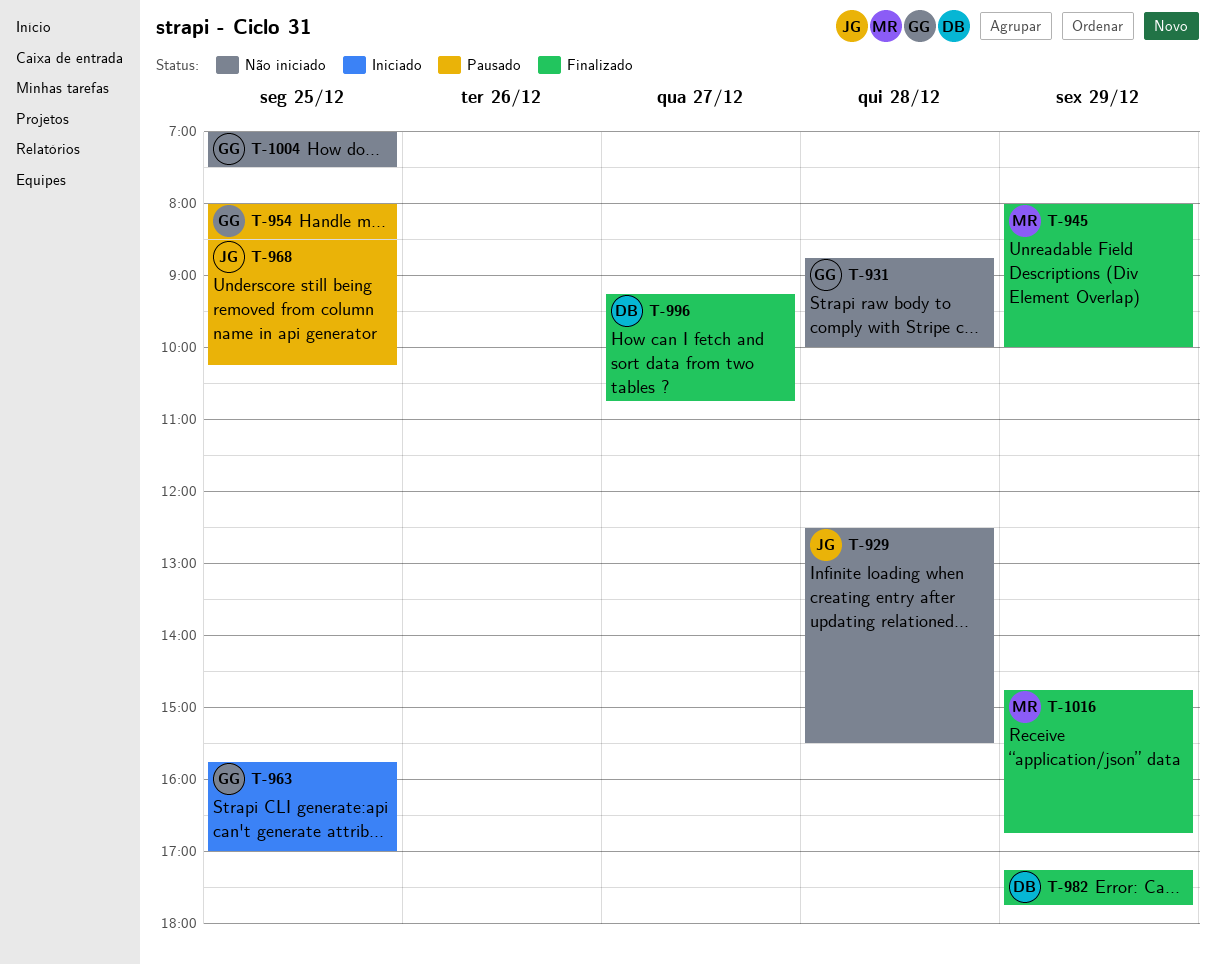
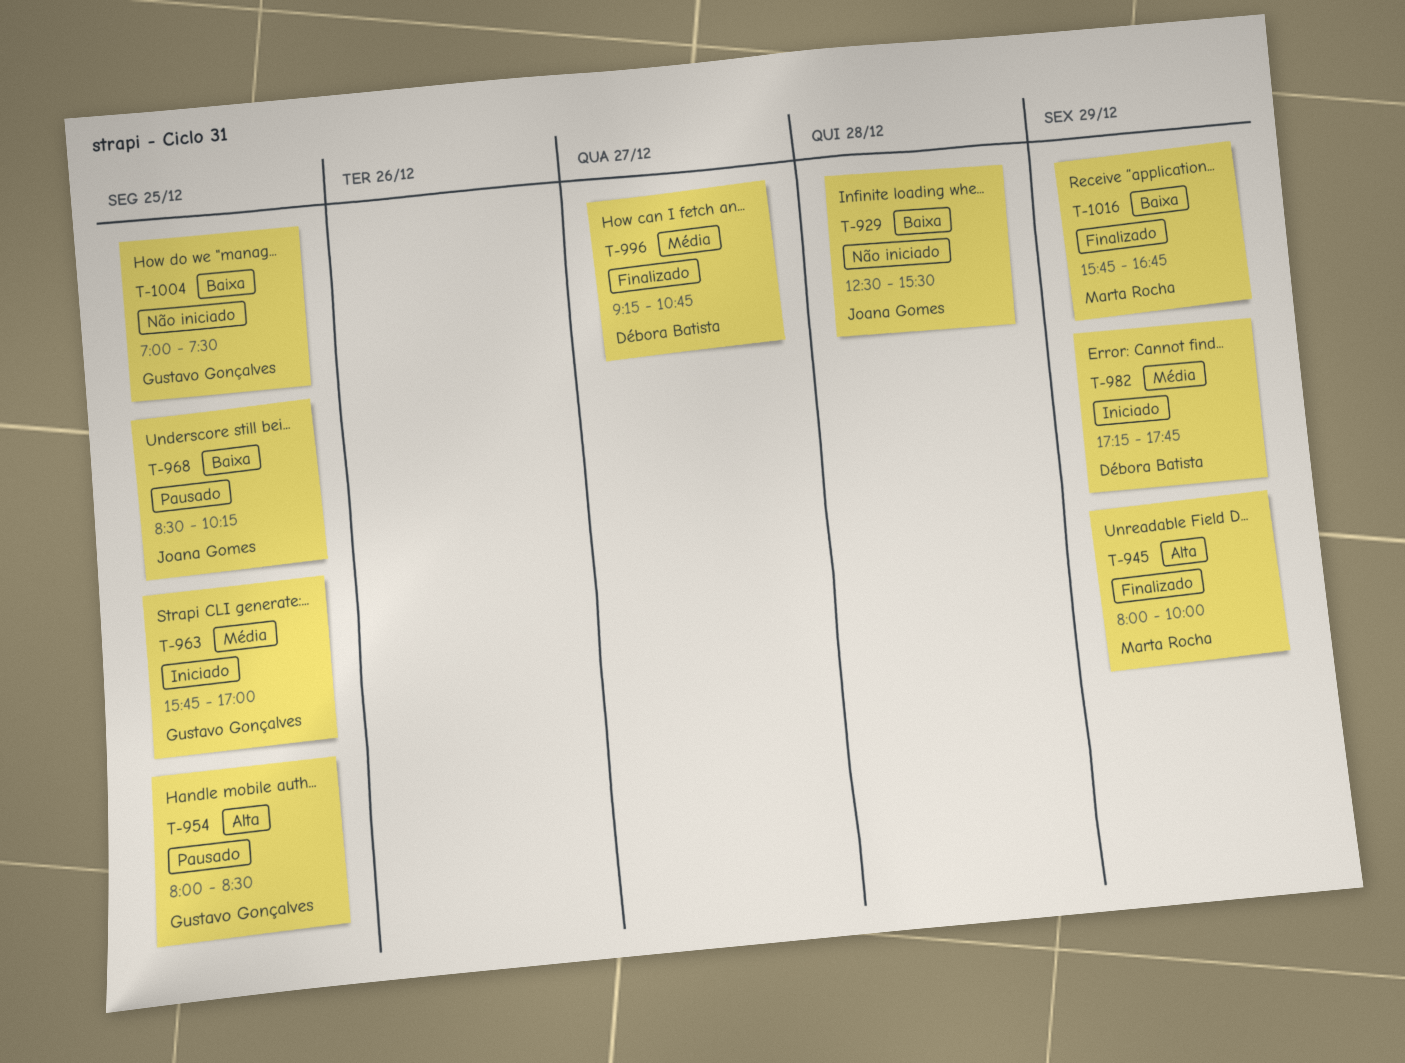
T-931: present -> none
T-982, status: Finalizado -> Iniciado
T-1016, begins: 14:45 -> 15:45

